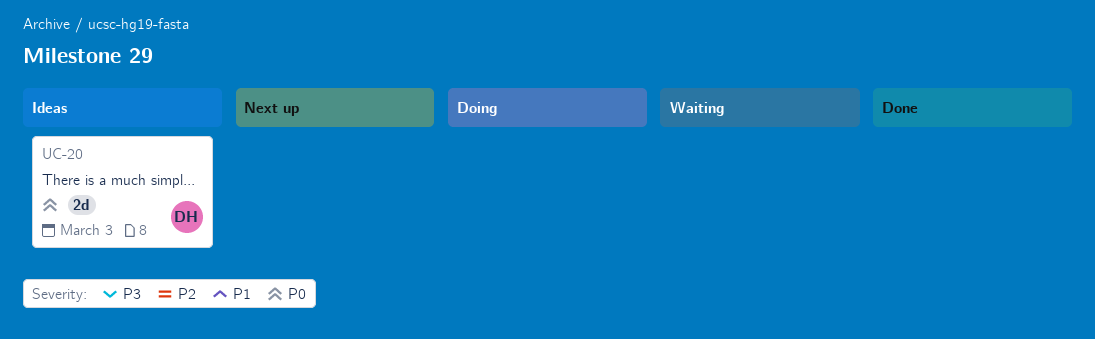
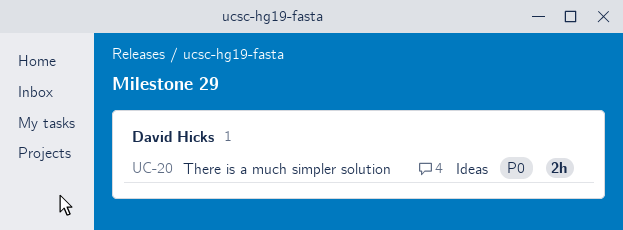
UC-20, estimate: 2d -> 2h

